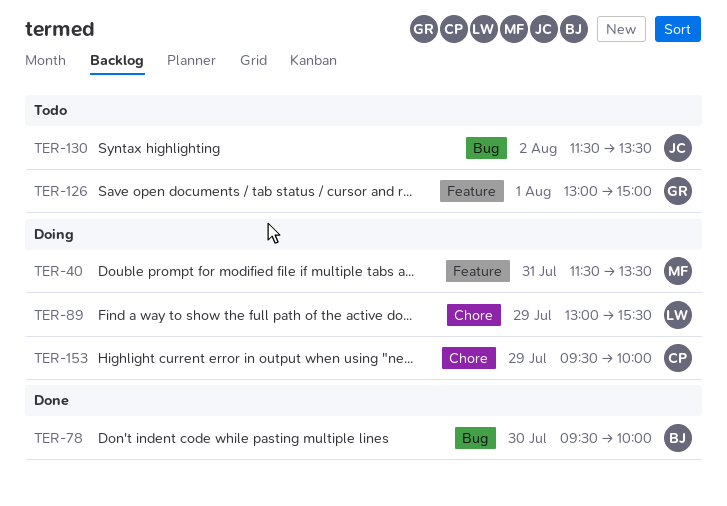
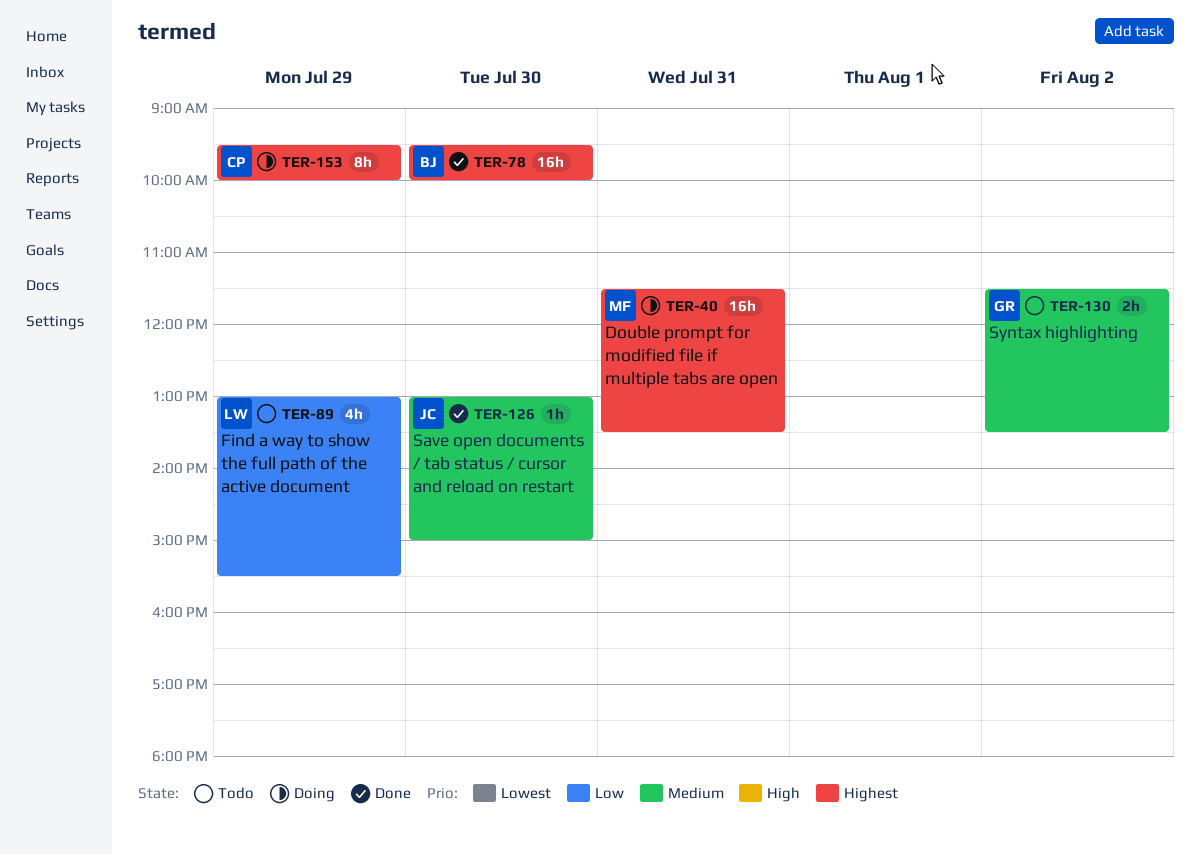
TER-89, status: Doing -> Todo
TER-126, status: Todo -> Done
TER-126, owner: GR -> JC
TER-126, day: Aug 1 -> Jul 30
TER-130, owner: JC -> GR

